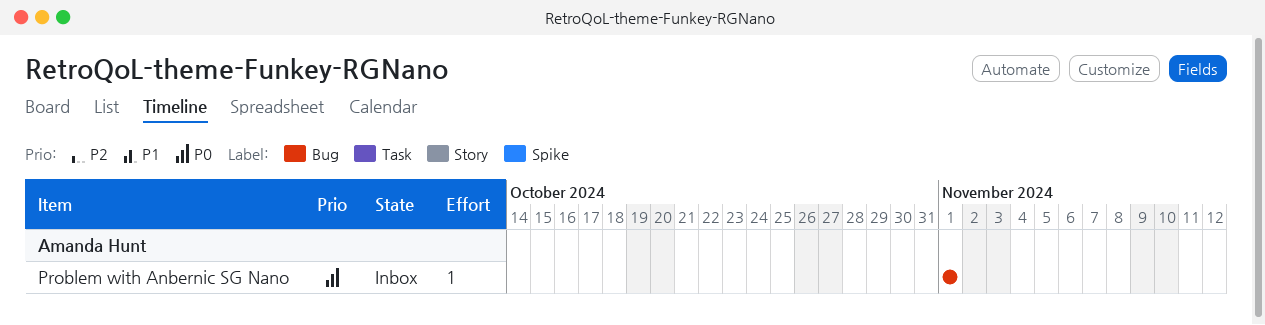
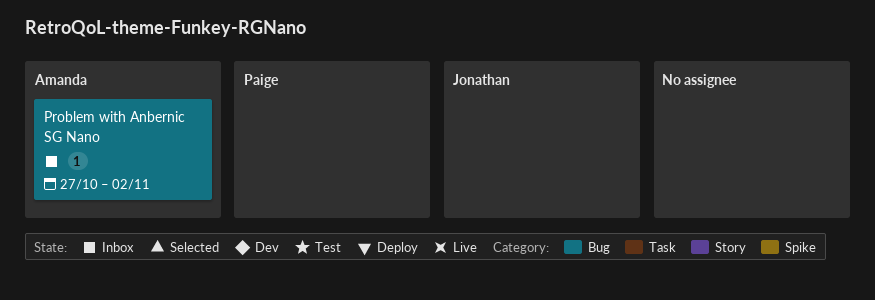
Problem with Anbernic SG Nano, start: Nov 1 -> Oct 27
Problem with Anbernic SG Nano, due: Nov 1 -> Nov 2

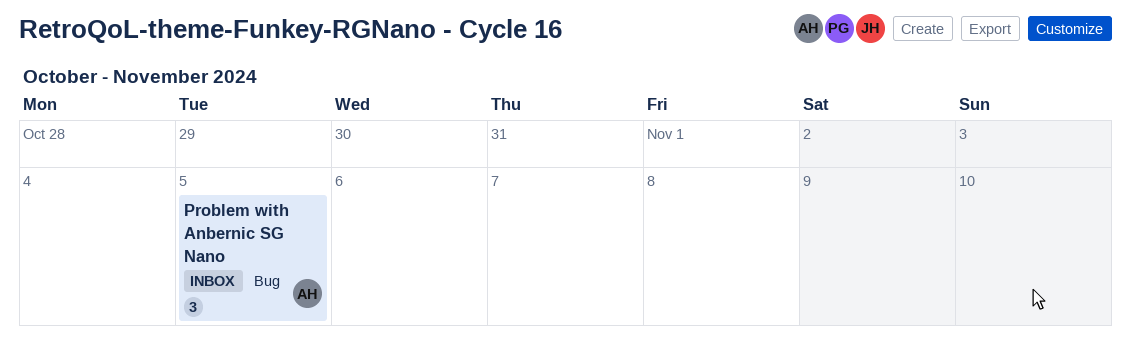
Problem with Anbernic SG Nano, estimate: 1 -> 3
Problem with Anbernic SG Nano, due: Nov 2 -> Nov 5

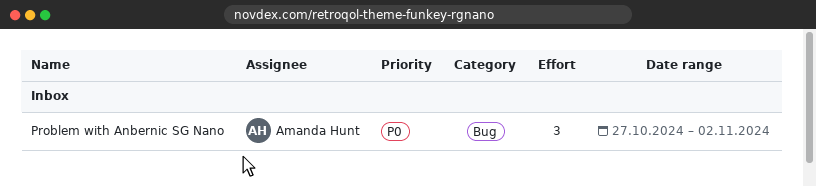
Problem with Anbernic SG Nano, due: Nov 5 -> Nov 2

